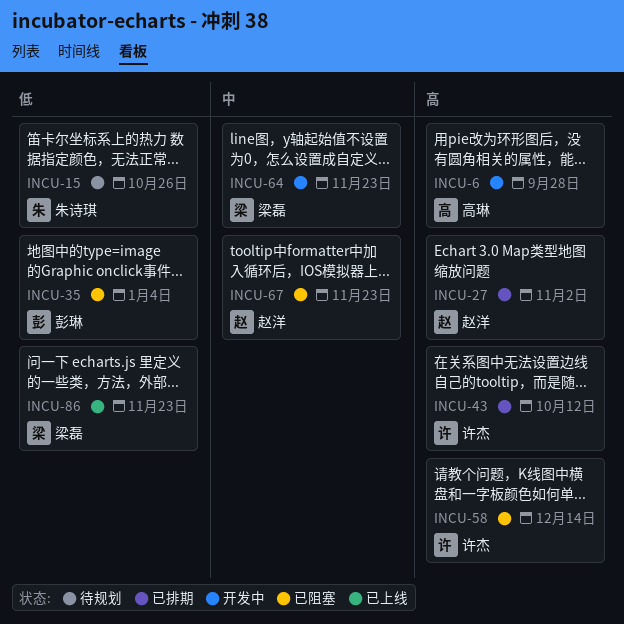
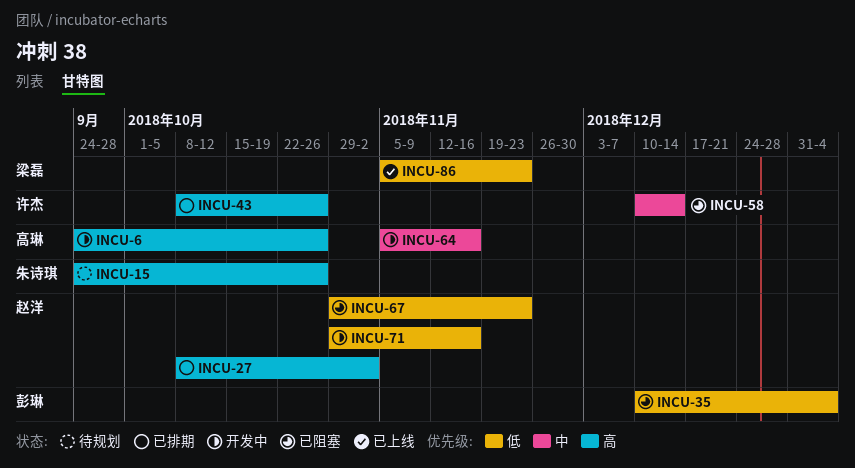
INCU-6, due: Sep 28 -> Oct 26
INCU-15, priority: 低 -> 高
INCU-43, due: Oct 12 -> Oct 26
INCU-58, priority: 高 -> 中
INCU-64, owner: 梁磊 -> 高琳
INCU-64, due: Nov 23 -> Nov 16
INCU-67, priority: 中 -> 低
INCU-71: none -> present

